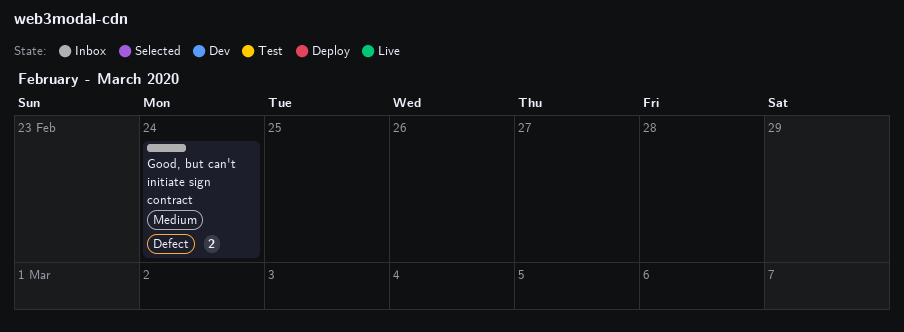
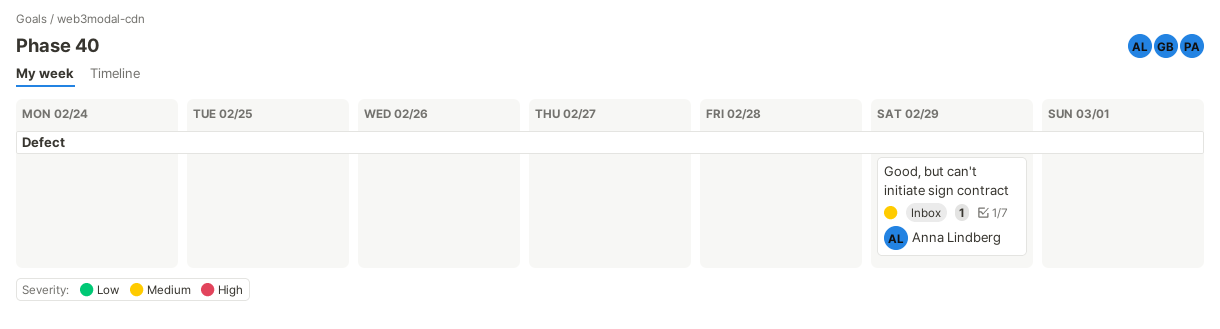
Good, but can't initiate sign contract, estimate: 2 -> 1
Good, but can't initiate sign contract, due: Feb 24 -> Feb 29

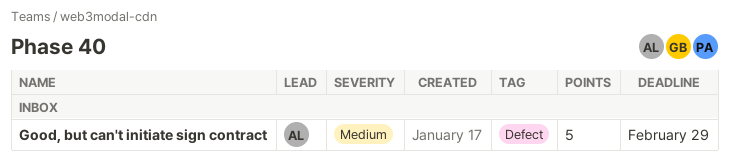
Good, but can't initiate sign contract, estimate: 1 -> 5

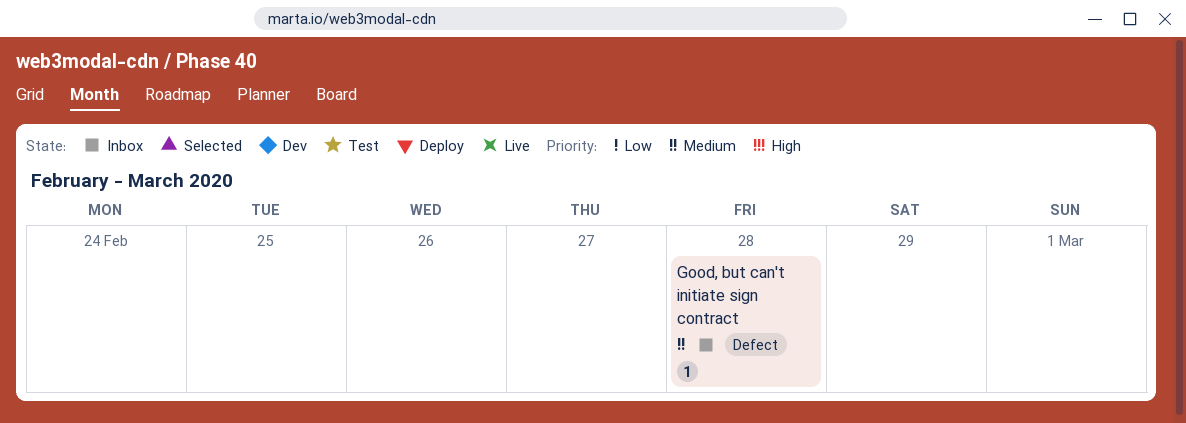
Good, but can't initiate sign contract, estimate: 5 -> 1
Good, but can't initiate sign contract, due: Feb 29 -> Feb 28

